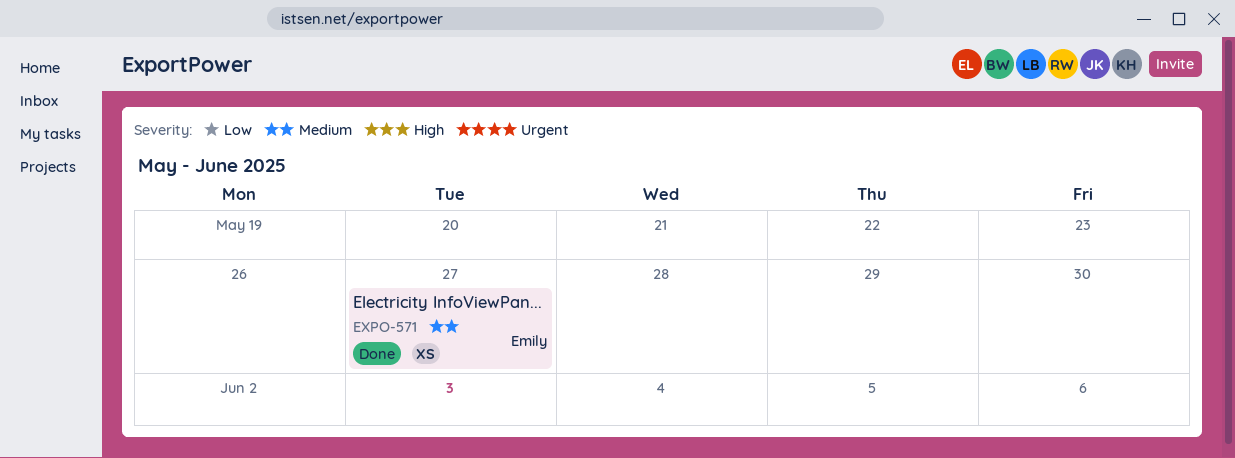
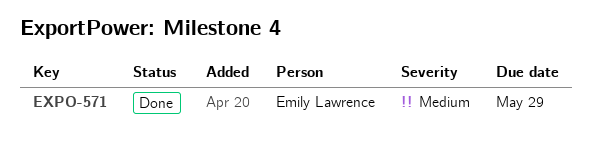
EXPO-571, due: May 27 -> May 29

